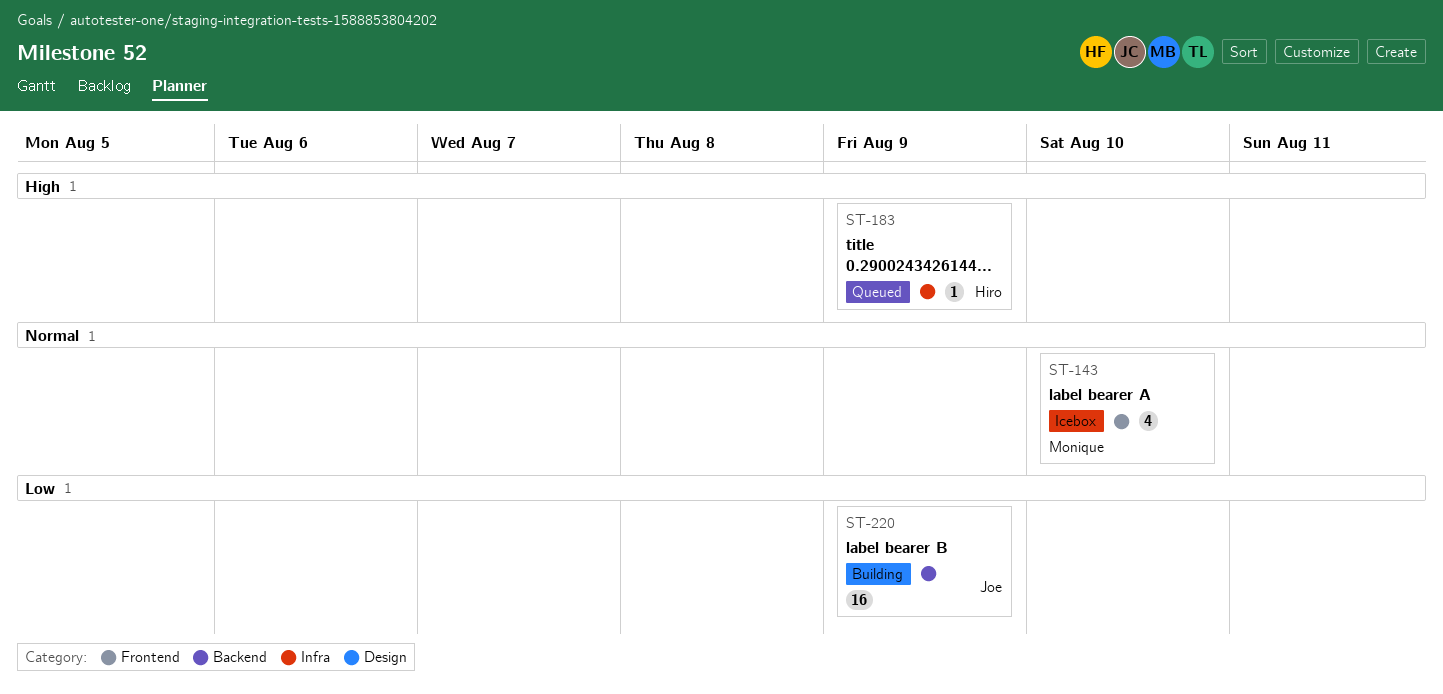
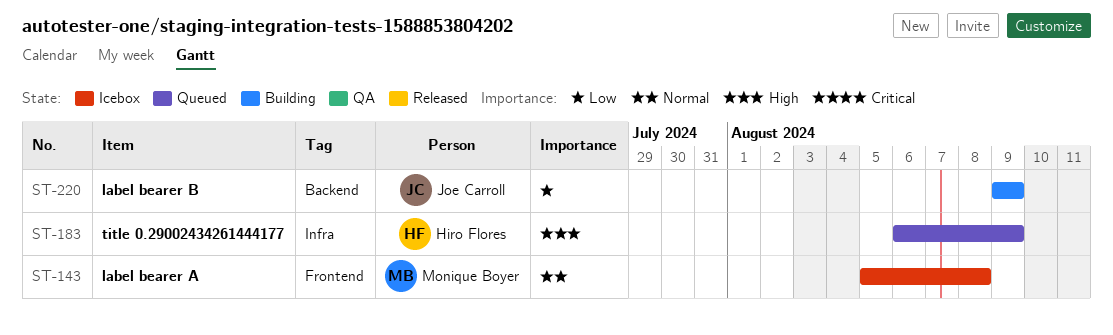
ST-143, due: Aug 10 -> Aug 8

